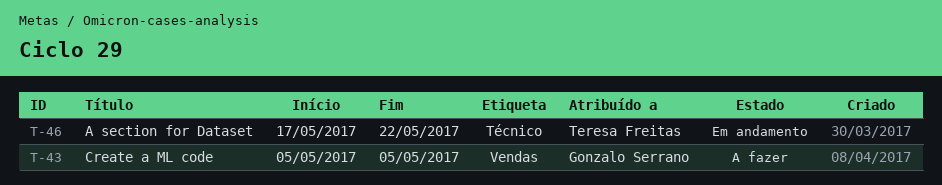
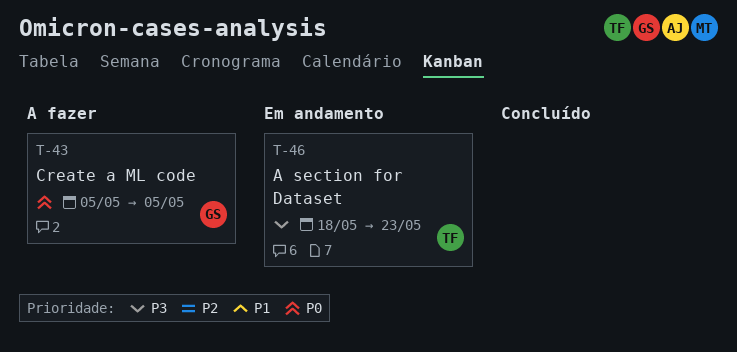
T-46, start: May 17 -> May 18
T-46, due: May 22 -> May 23

